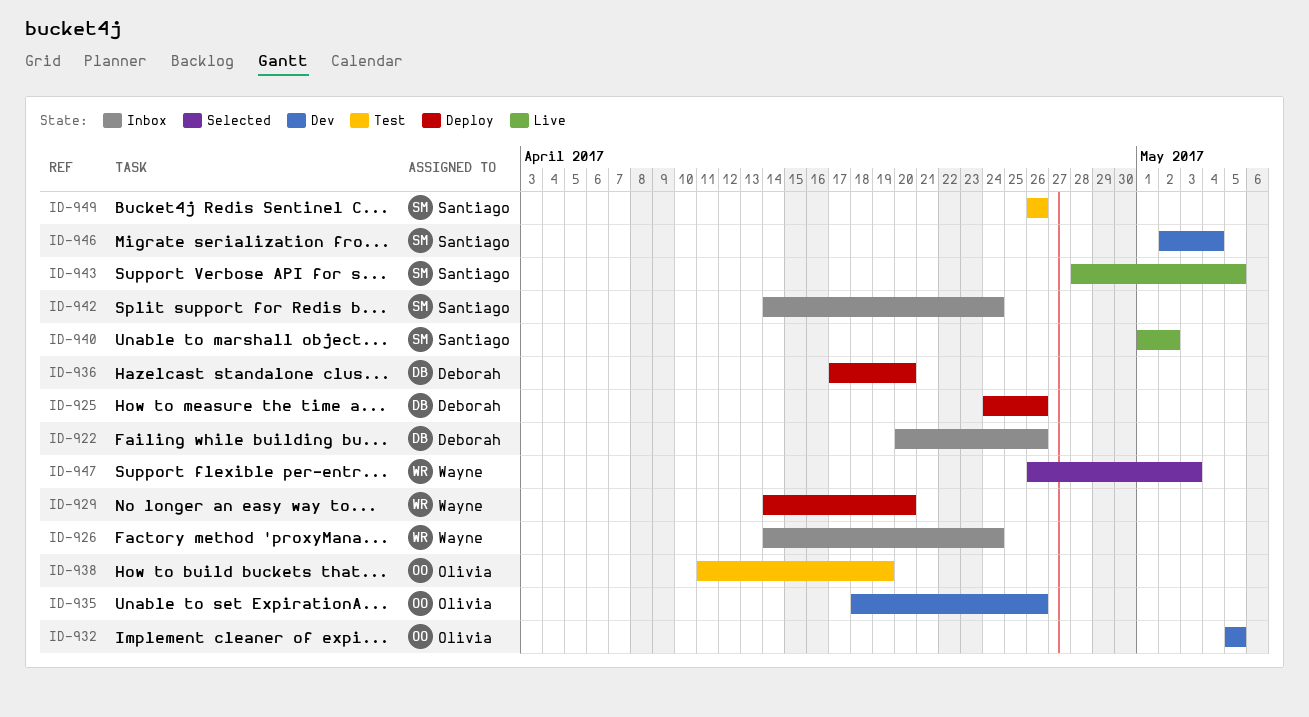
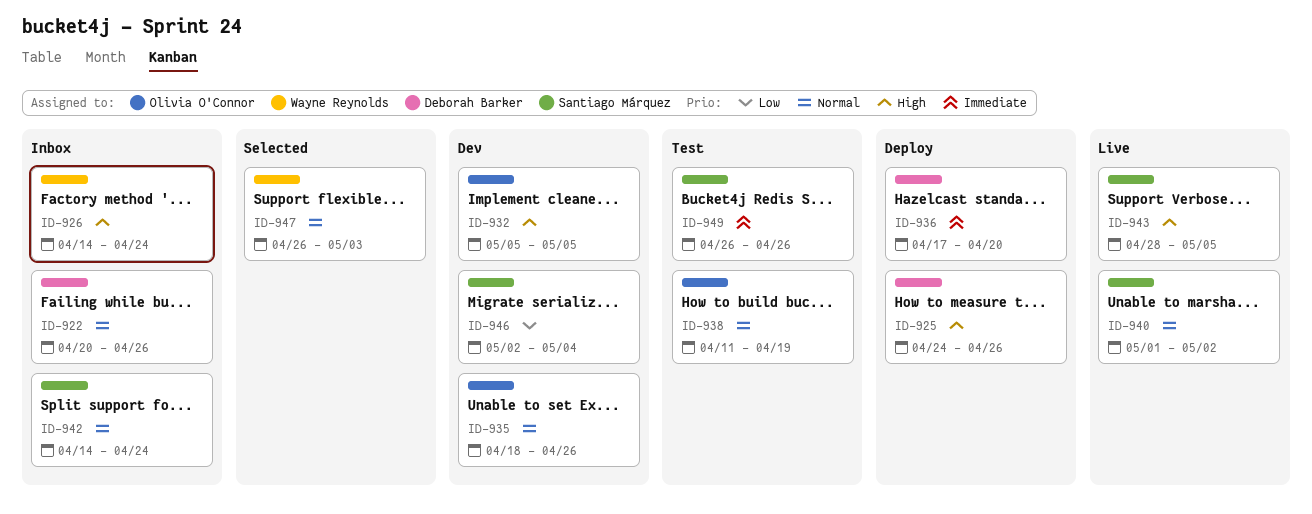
ID-929: present -> none

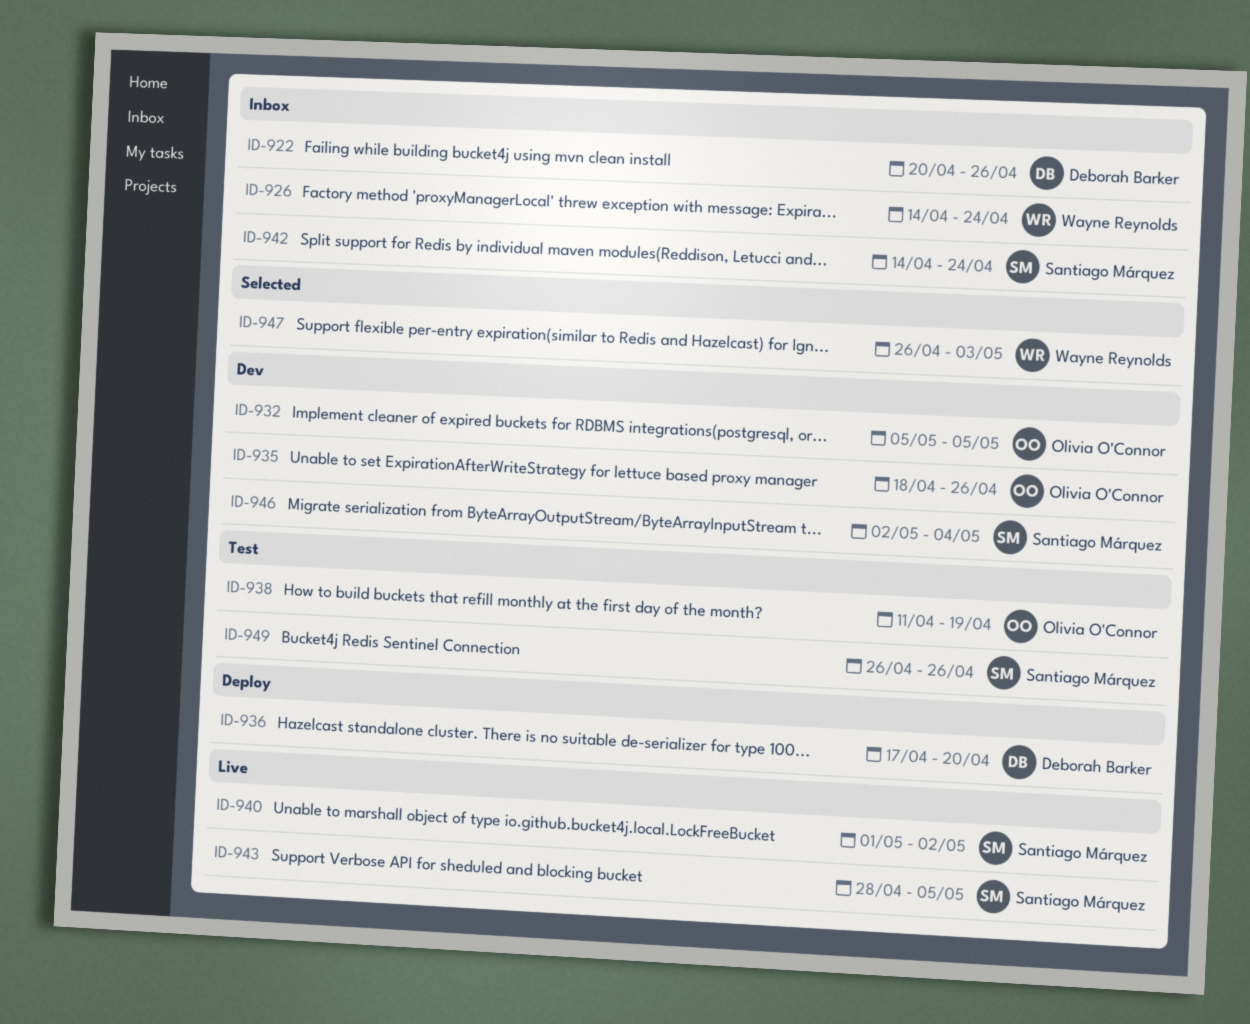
ID-925: present -> none

